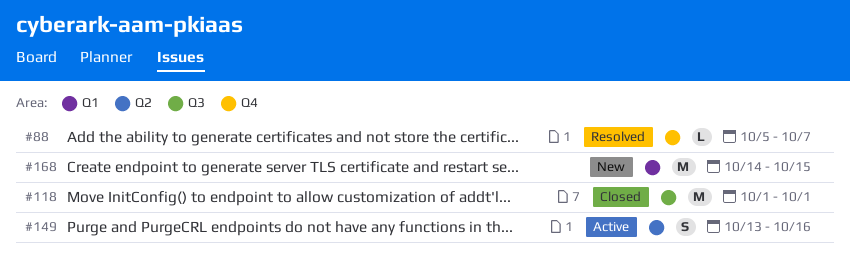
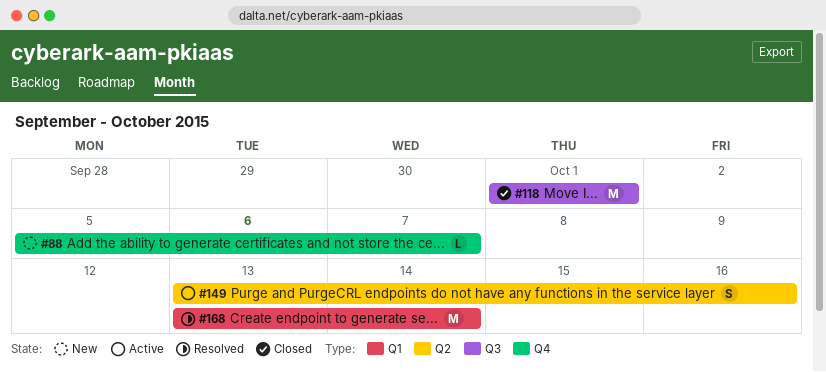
#88, status: Resolved -> New
#168, status: New -> Resolved
#168, start: Oct 14 -> Oct 13
#168, due: Oct 15 -> Oct 14

